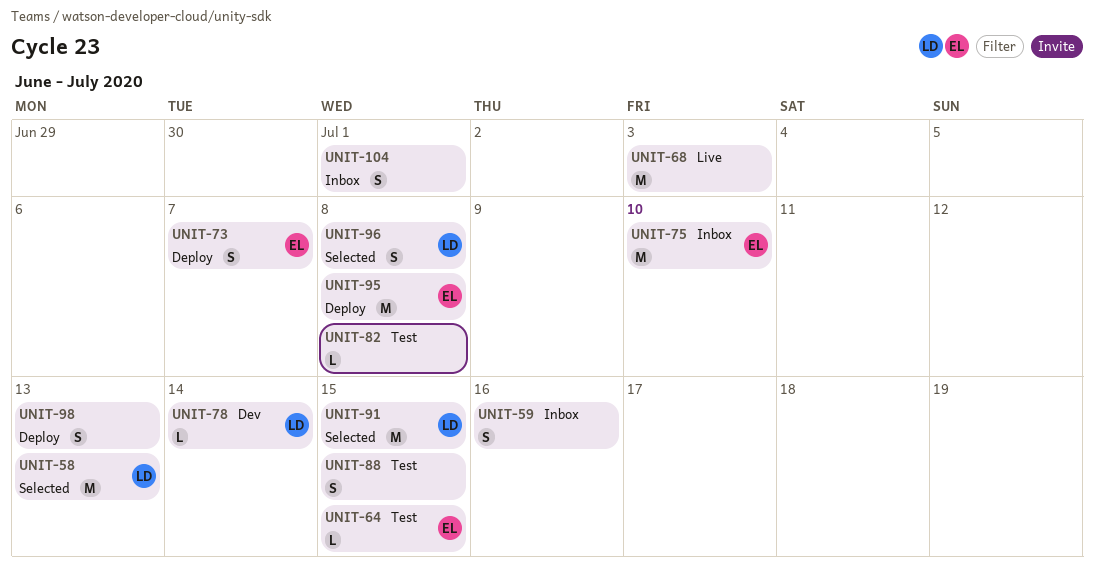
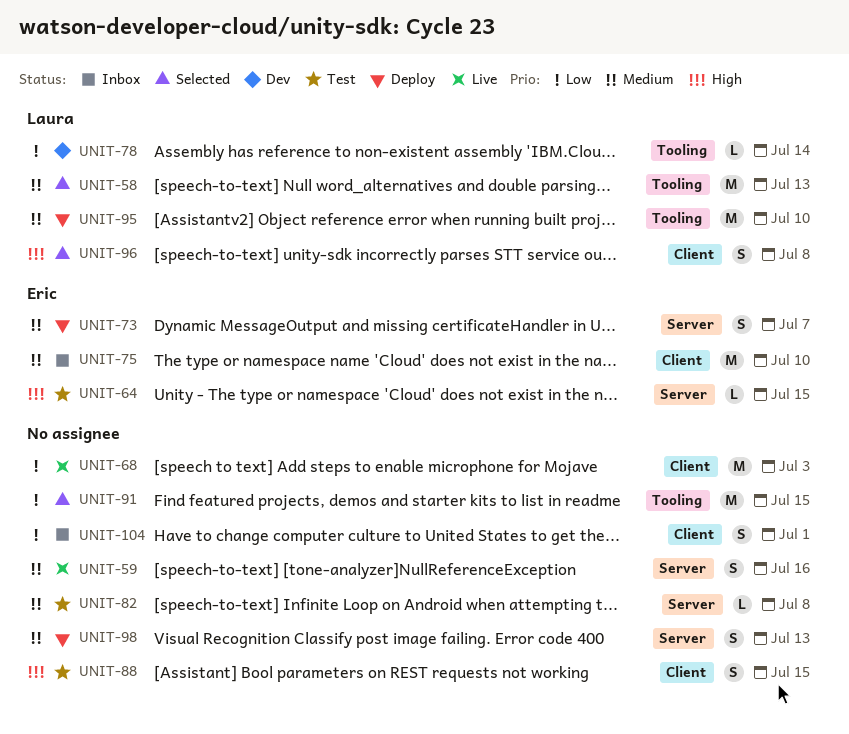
UNIT-59, status: Inbox -> Live
UNIT-91, owner: Laura -> none
UNIT-95, owner: Eric -> Laura
UNIT-95, due: Jul 8 -> Jul 10

